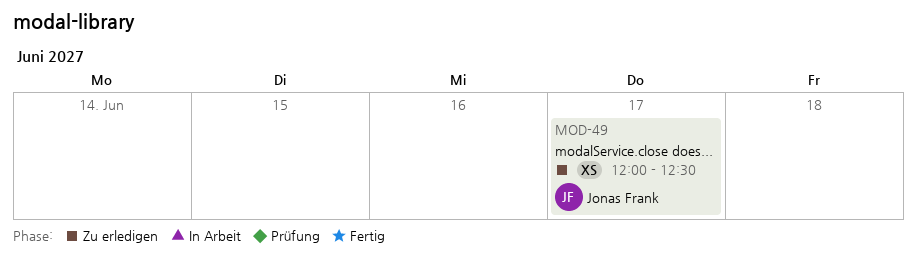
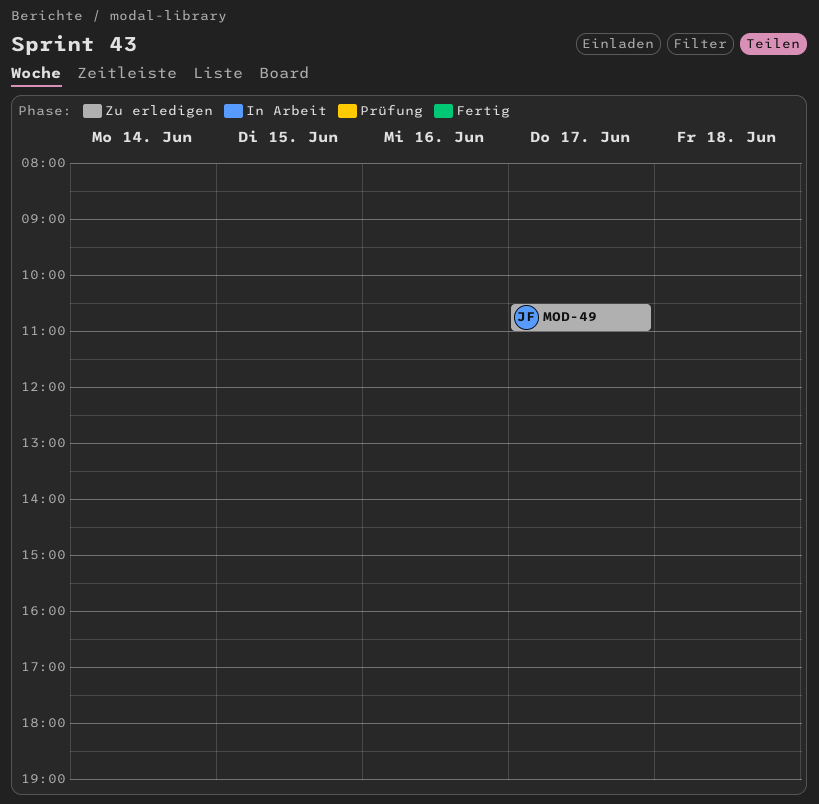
MOD-49, begins: 12:00 -> 10:30
MOD-49, ends: 12:30 -> 11:00

